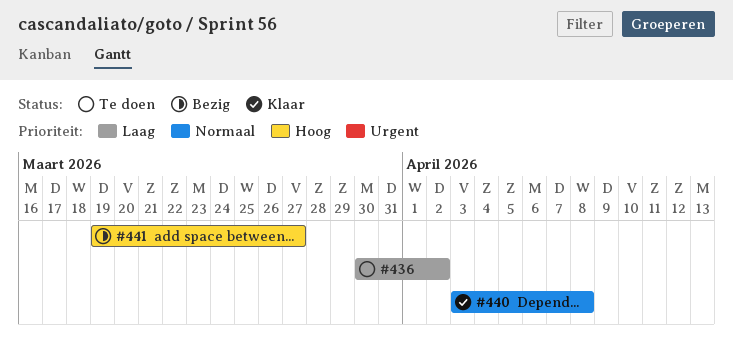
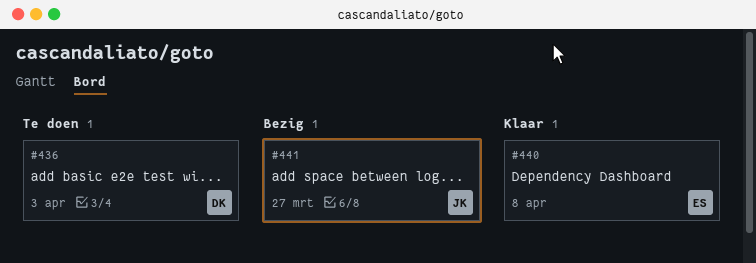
#436, due: Apr 2 -> Apr 3

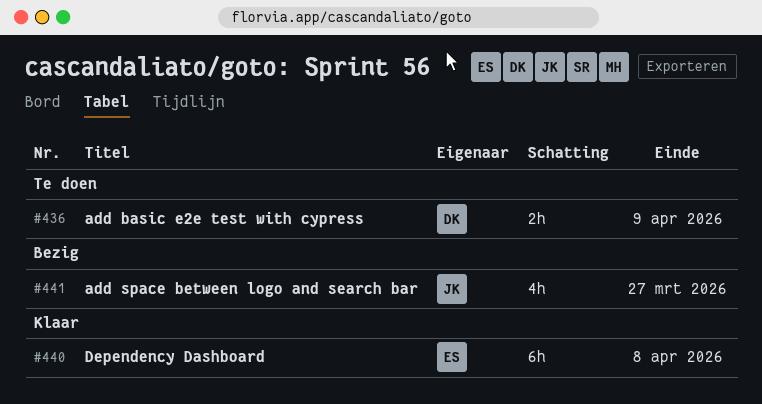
#436, due: Apr 3 -> Apr 9

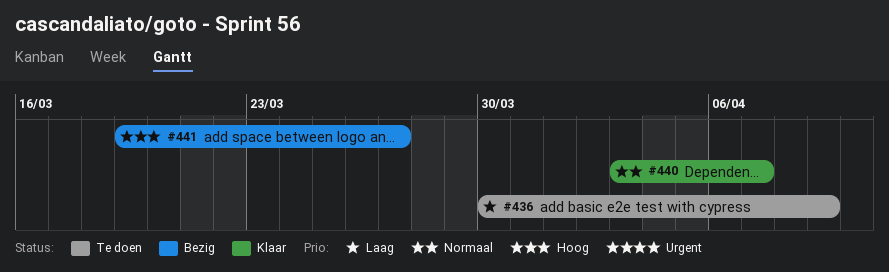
#440, due: Apr 8 -> Apr 7

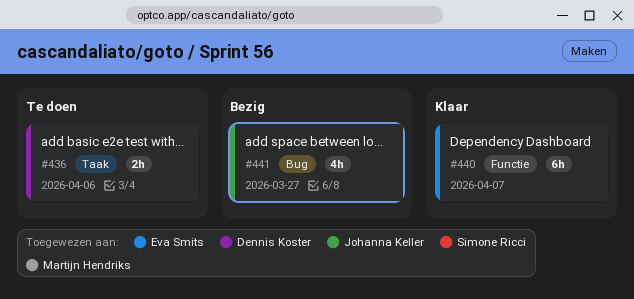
#436, due: Apr 9 -> Apr 6

